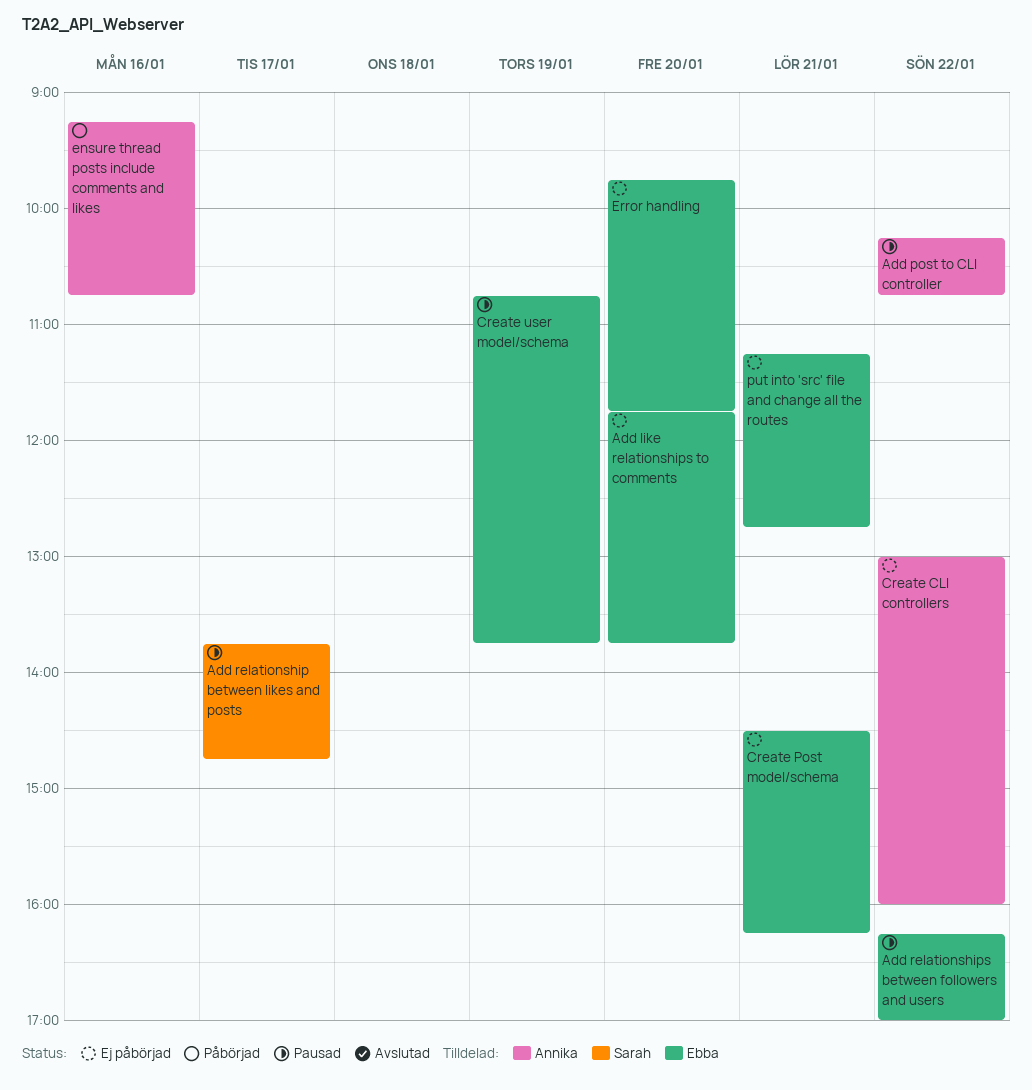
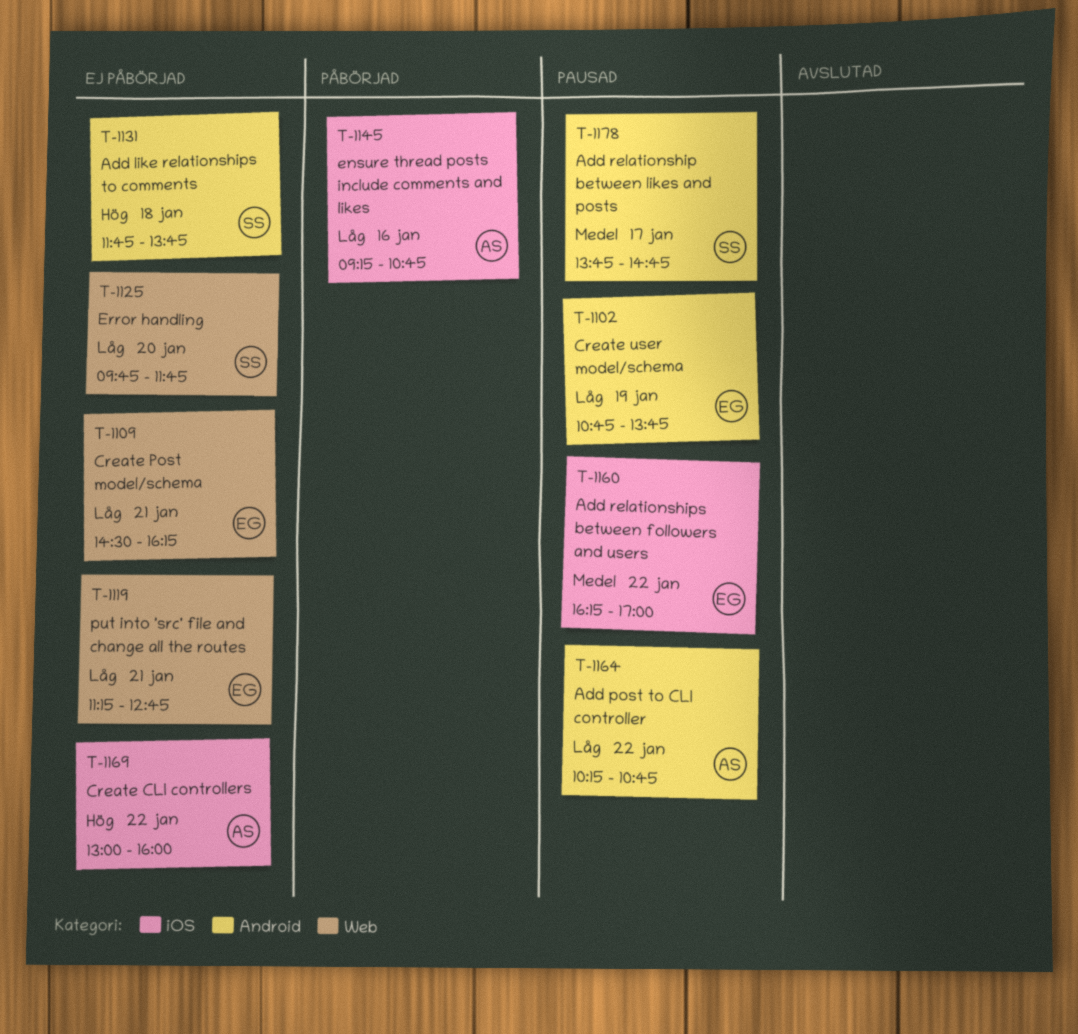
Add like relationships to comments, owner: Ebba -> Sarah
Add like relationships to comments, day: Jan 20 -> Jan 18
Error handling, owner: Ebba -> Sarah

